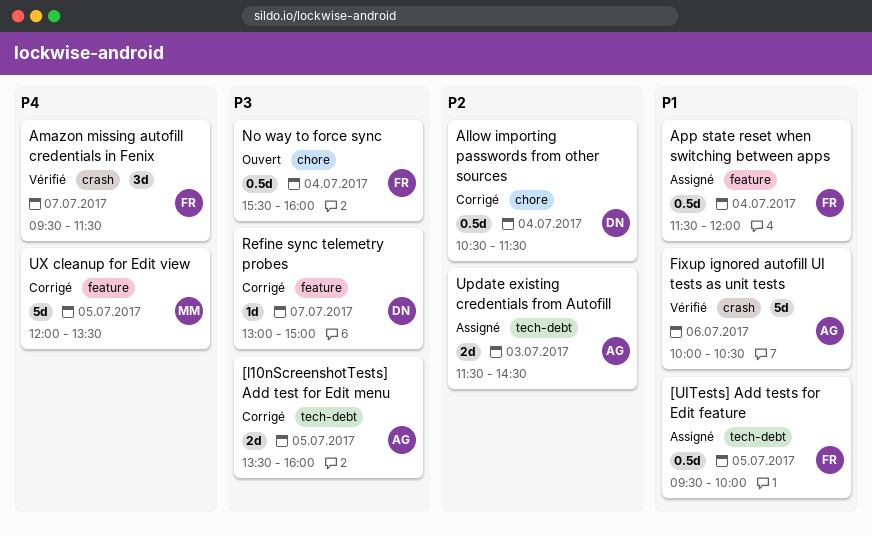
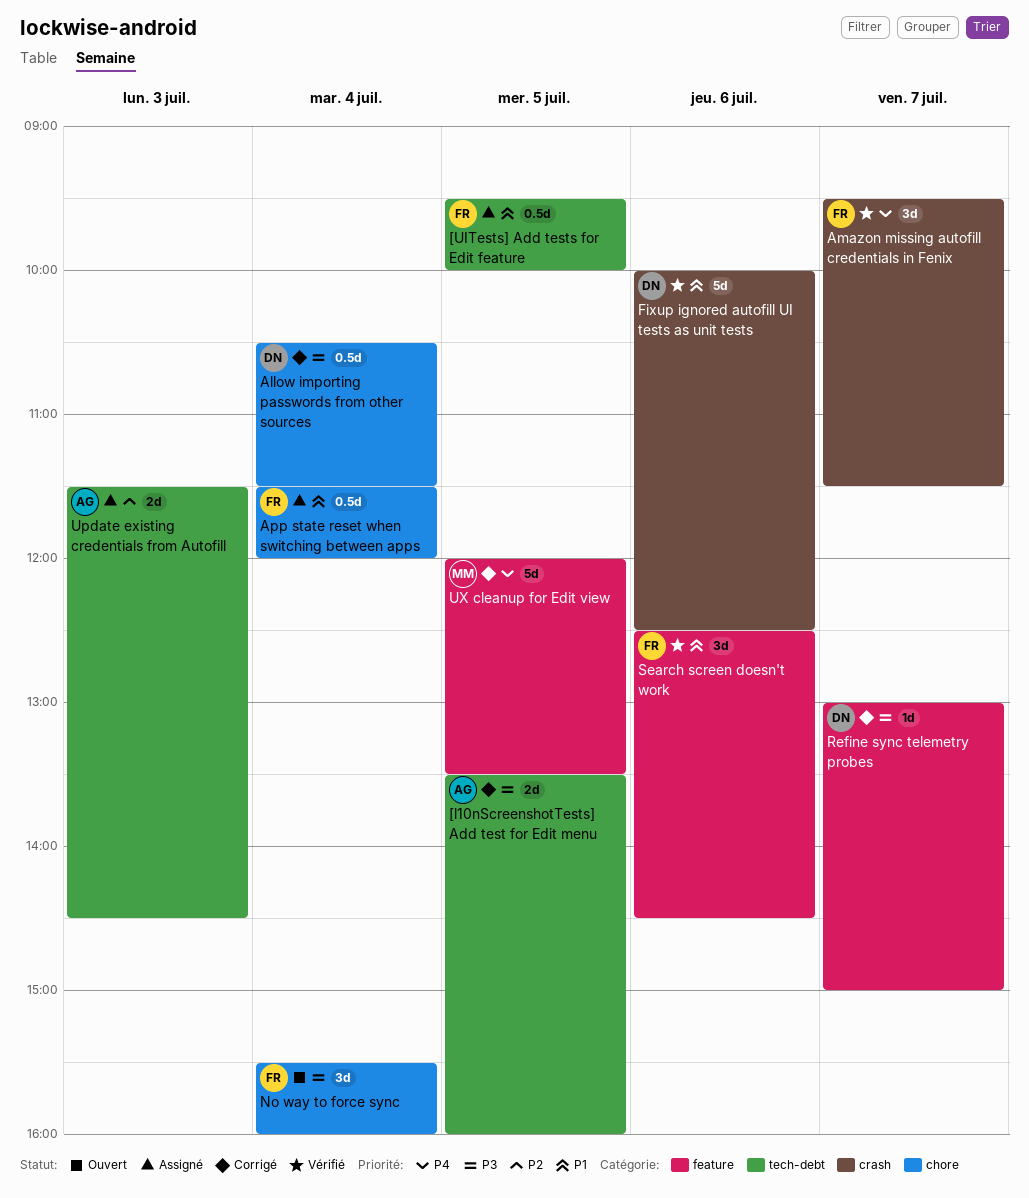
Allow importing passwords from other sources, priority: P2 -> P3
App state reset when switching between apps, label: feature -> chore
Fixup ignored autofill UI tests as unit tests, owner: AG -> DN
Fixup ignored autofill UI tests as unit tests, ends: 10:30 -> 12:30
No way to force sync, estimate: 0.5d -> 3d
Search screen doesn't work: none -> present

